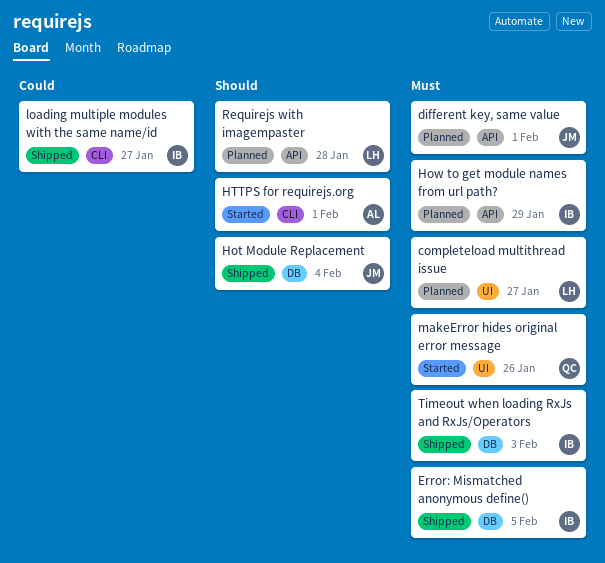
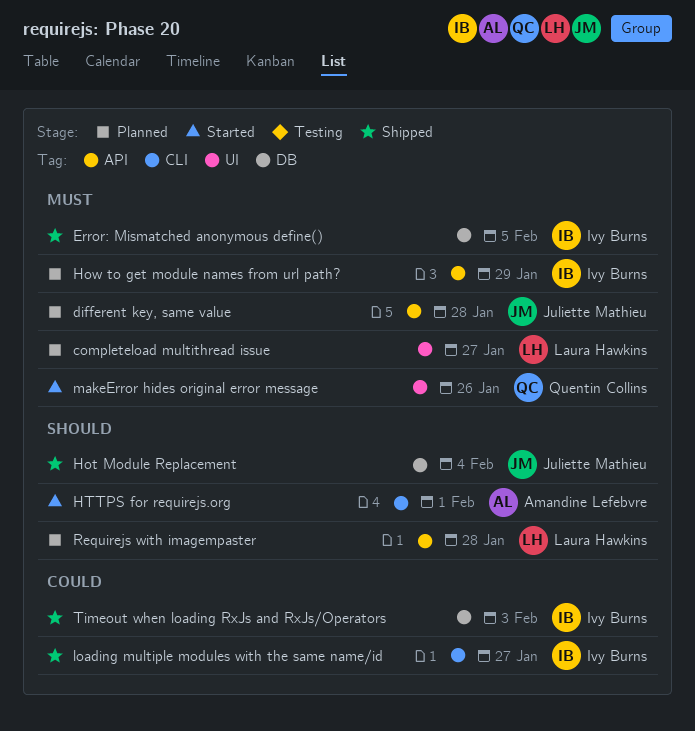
different key, same value, due: Feb 1 -> Jan 28
Timeout when loading RxJs and RxJs/Operators, priority: Must -> Could

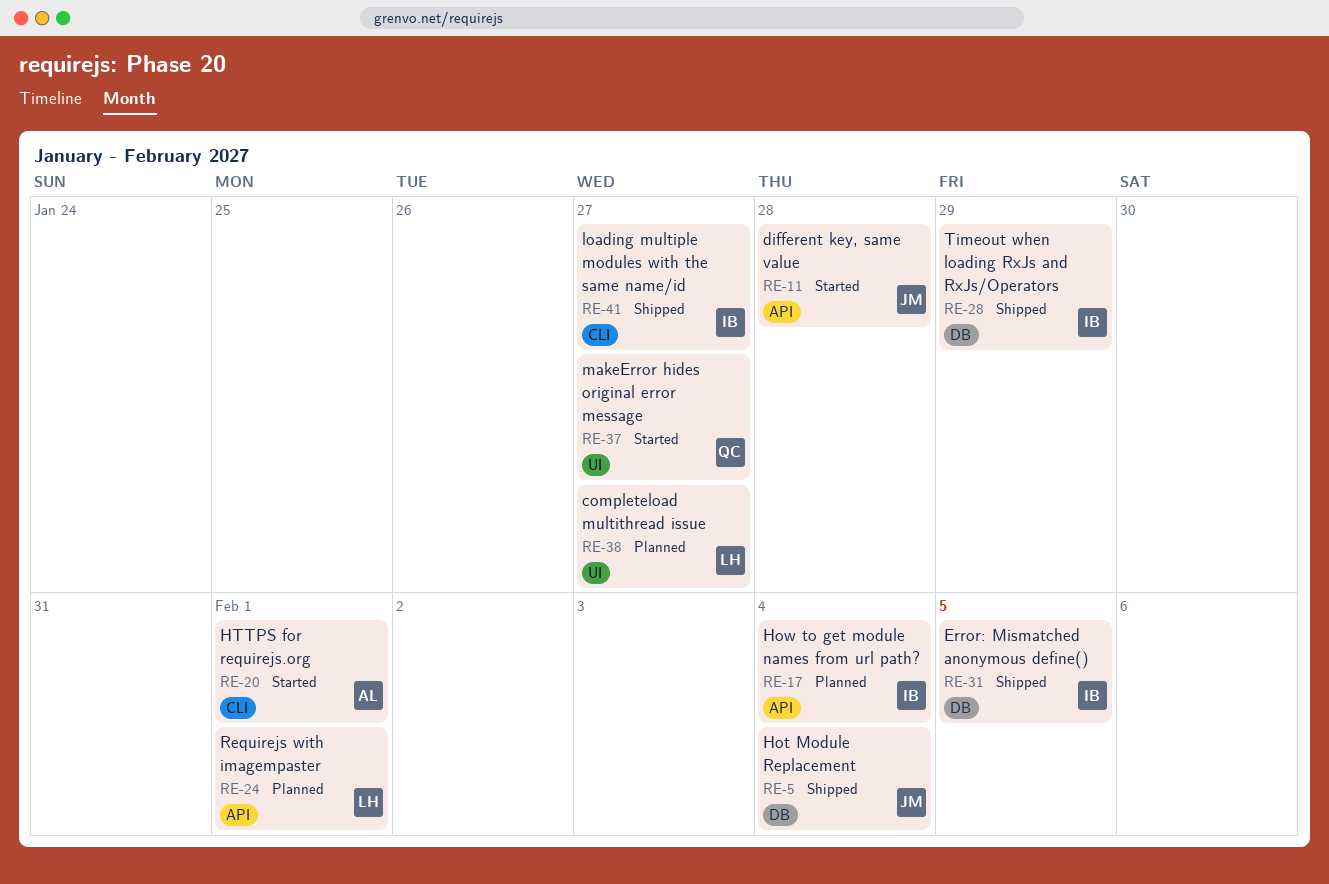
different key, same value, status: Planned -> Started
How to get module names from url path?, due: Jan 29 -> Feb 4
makeError hides original error message, due: Jan 26 -> Jan 27
Requirejs with imagempaster, due: Jan 28 -> Feb 1
Timeout when loading RxJs and RxJs/Operators, due: Feb 3 -> Jan 29

